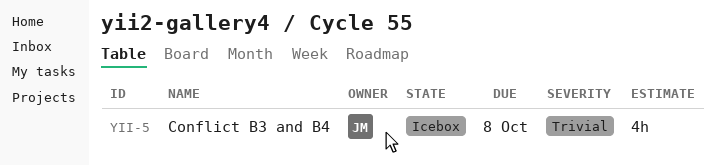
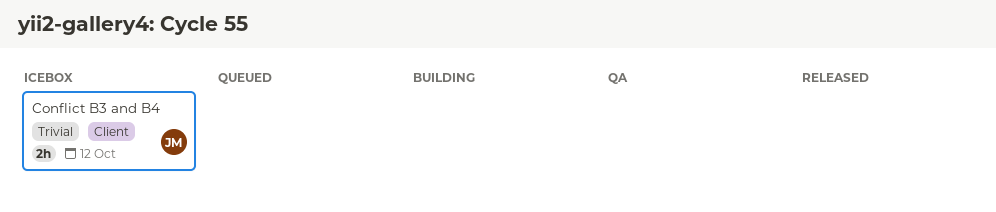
Conflict B3 and B4, estimate: 4h -> 2h
Conflict B3 and B4, due: Oct 8 -> Oct 12

